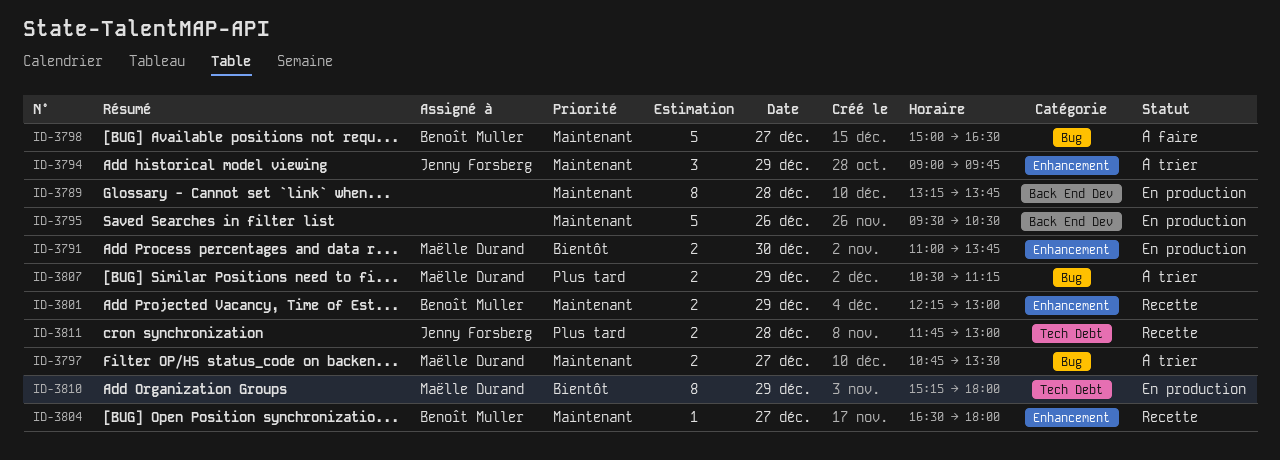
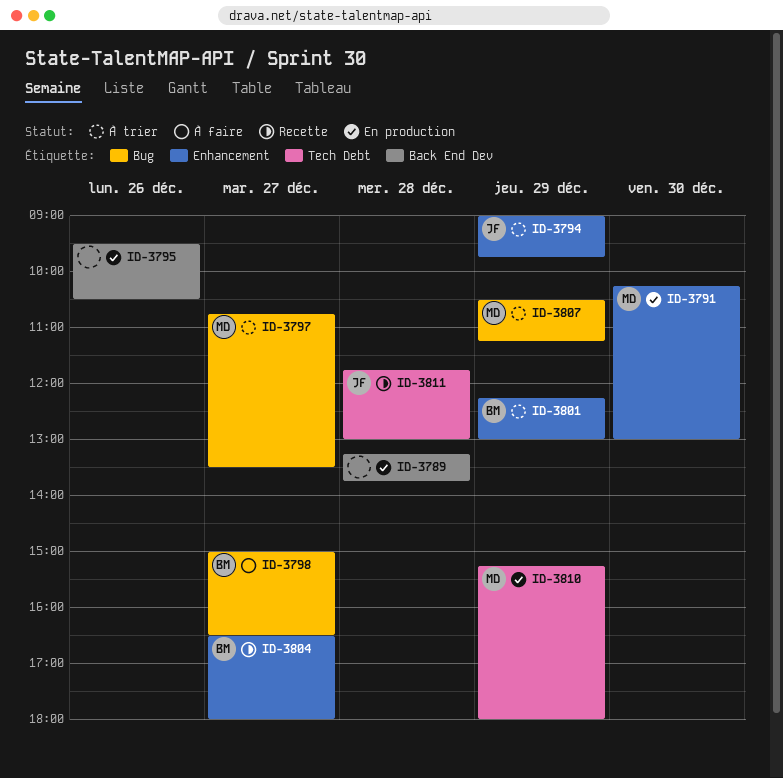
ID-3791, begins: 11:00 -> 10:15
ID-3791, ends: 13:45 -> 13:00
ID-3801, status: Recette -> À trier

